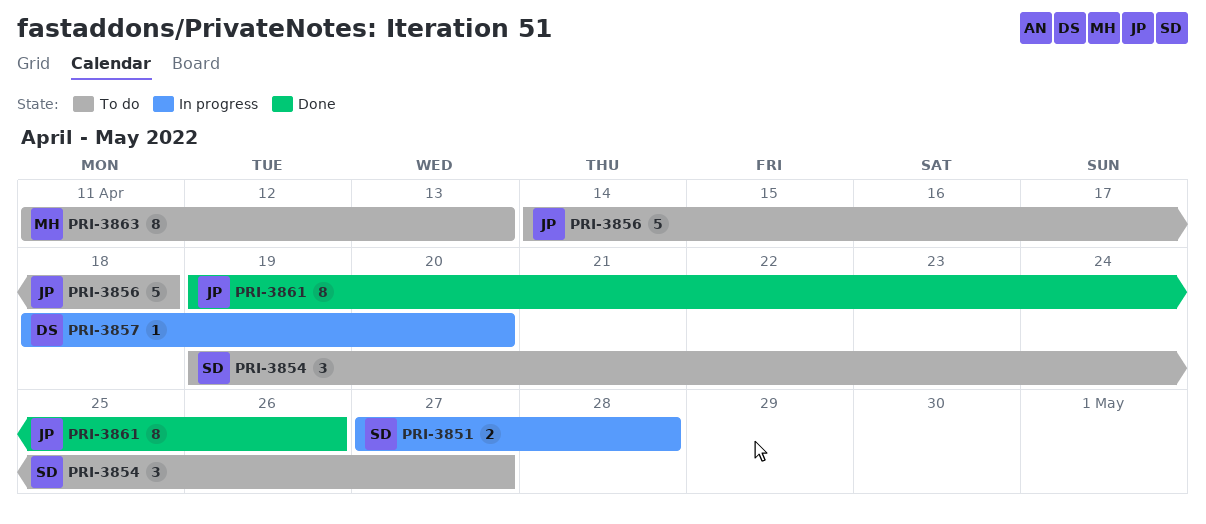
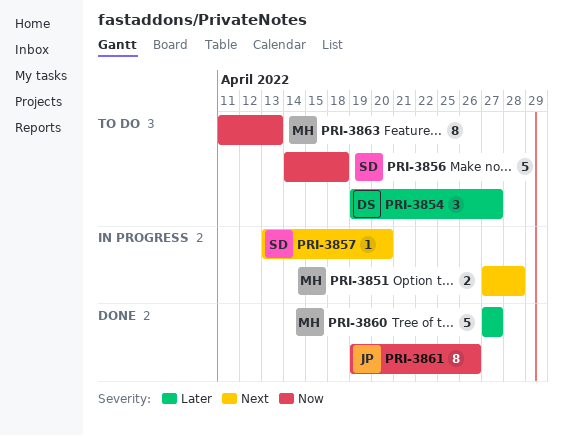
PRI-3851, owner: SD -> MH
PRI-3854, owner: SD -> DS
PRI-3856, owner: JP -> SD
PRI-3857, owner: DS -> SD
PRI-3857, start: Apr 18 -> Apr 13
PRI-3860: none -> present

